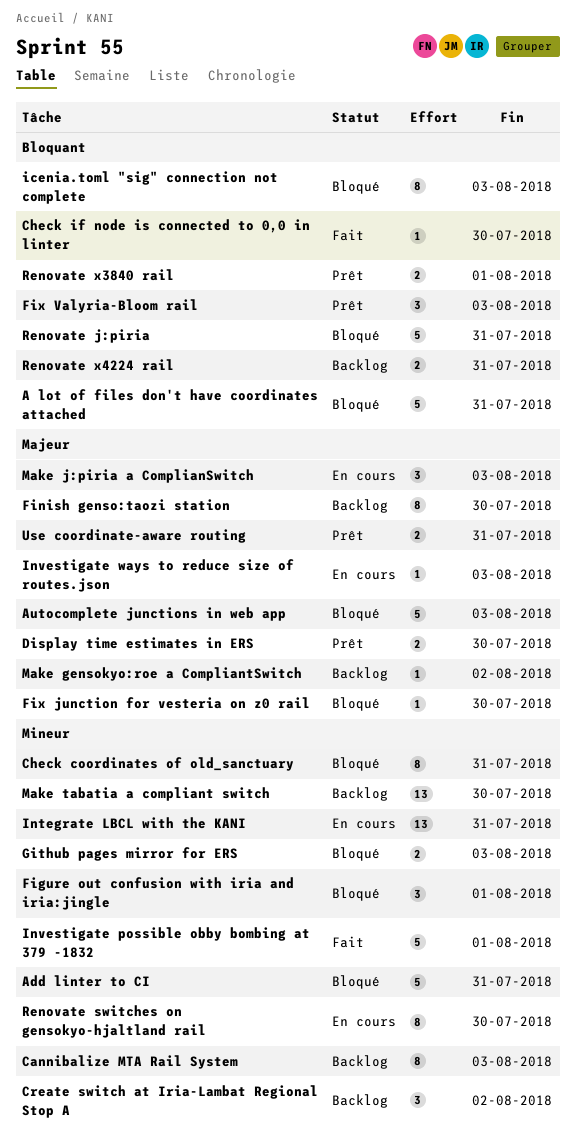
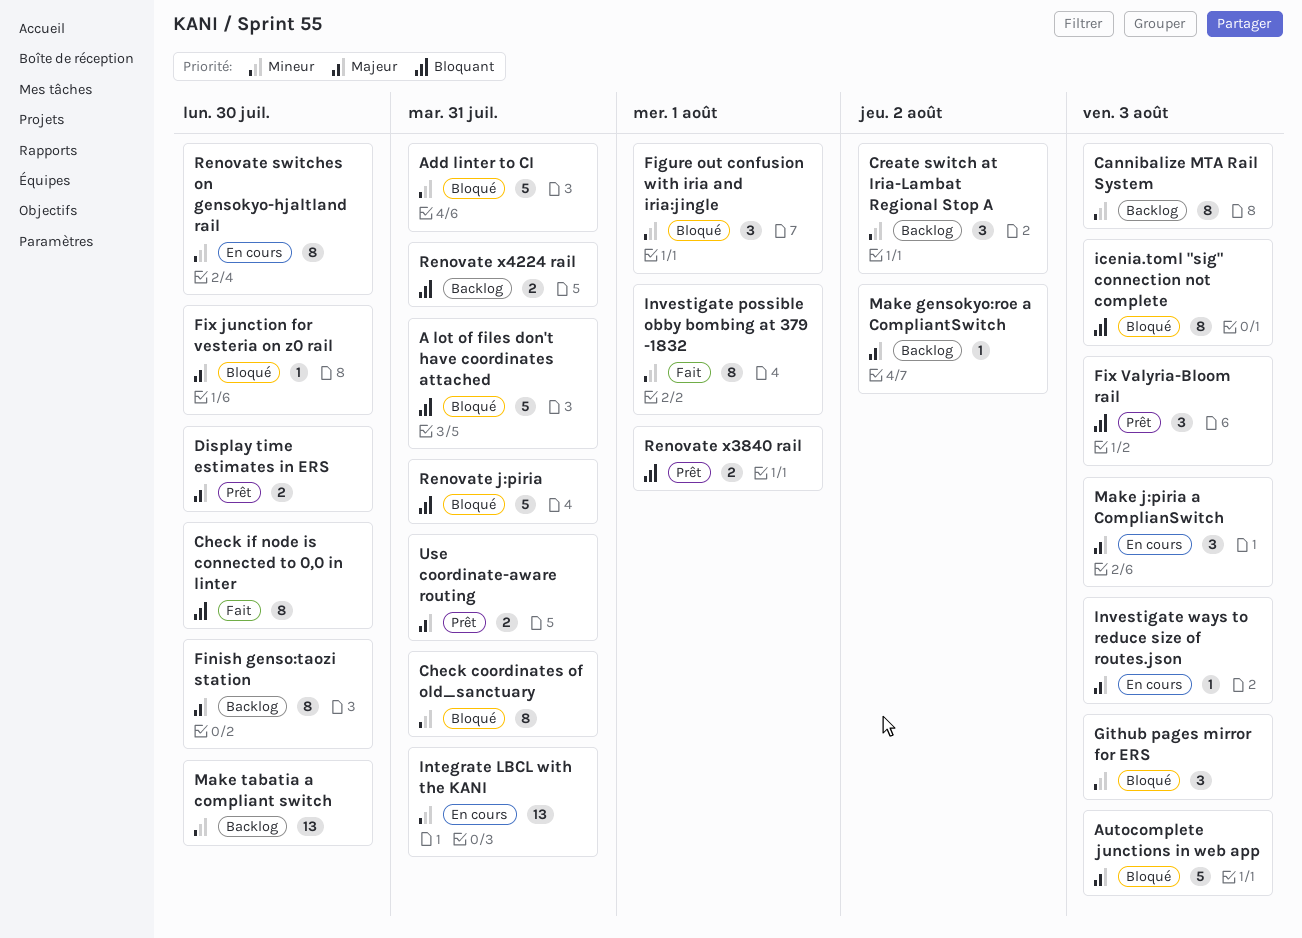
Check if node is connected to 0,0 in linter, estimate: 1 -> 8
Github pages mirror for ERS, estimate: 2 -> 3
Investigate possible obby bombing at 379 -1832, estimate: 5 -> 8

